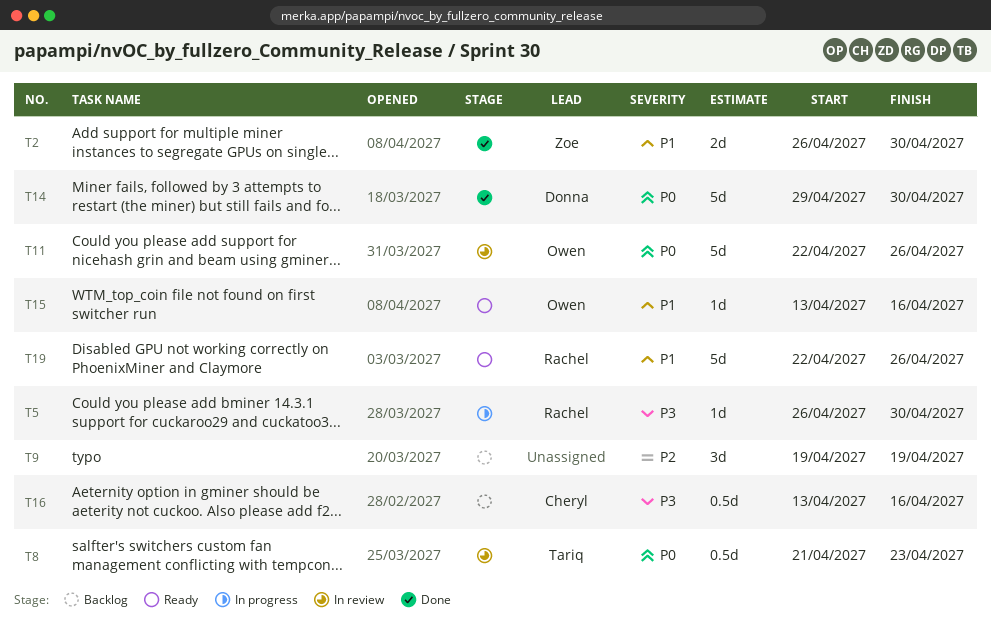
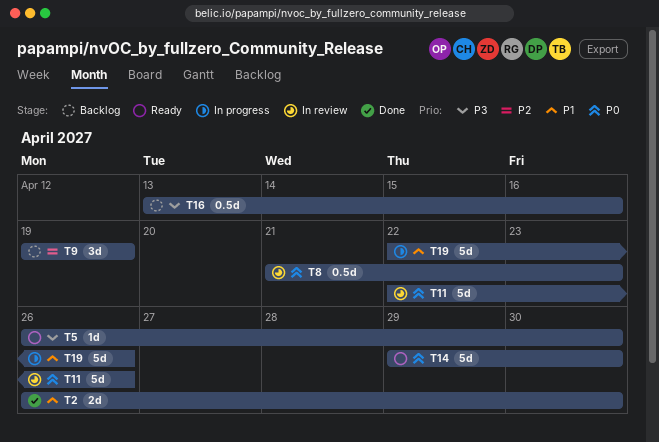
T5, status: In progress -> Ready
T14, status: Done -> Ready
T15: present -> none
T19, status: Ready -> In progress

